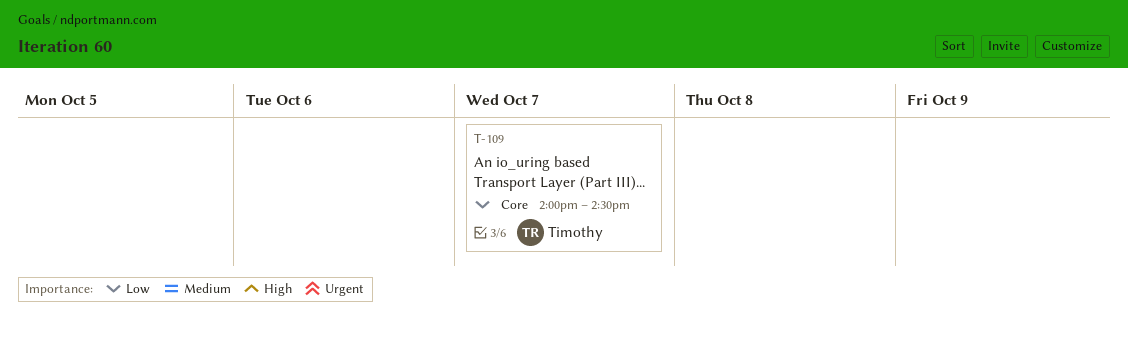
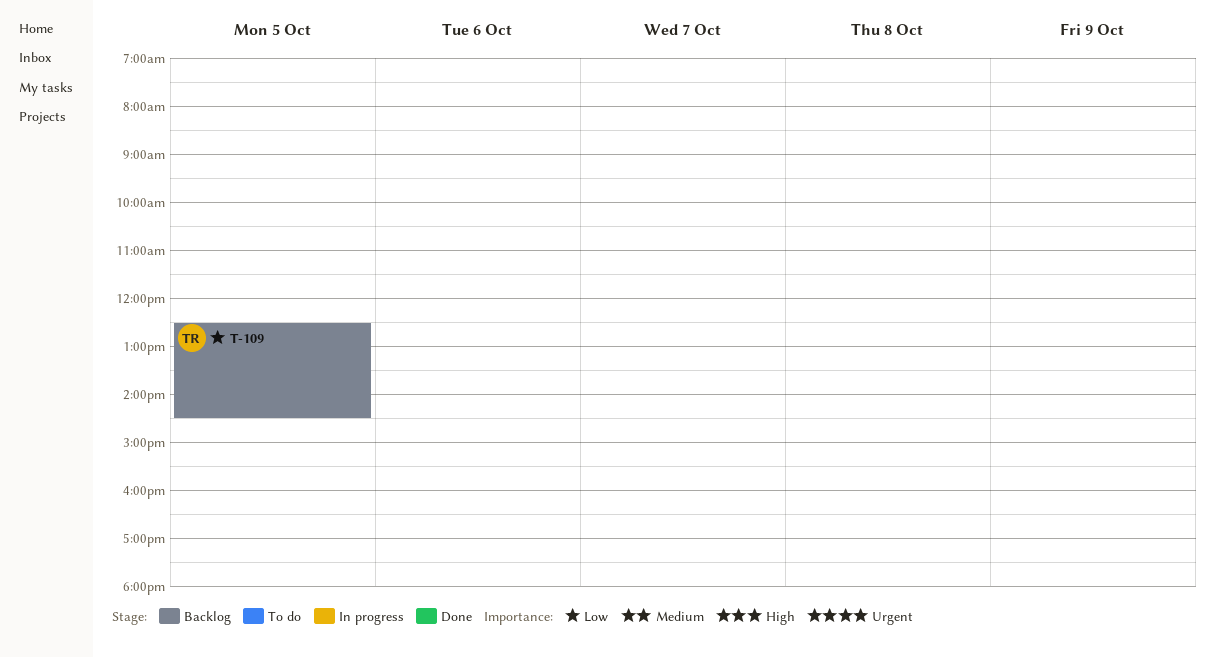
T-109, day: Oct 7 -> Oct 5
T-109, begins: 14:00 -> 12:30

